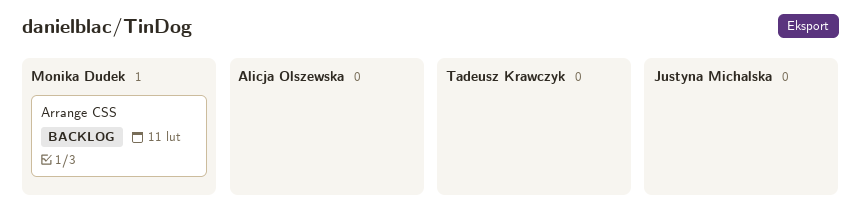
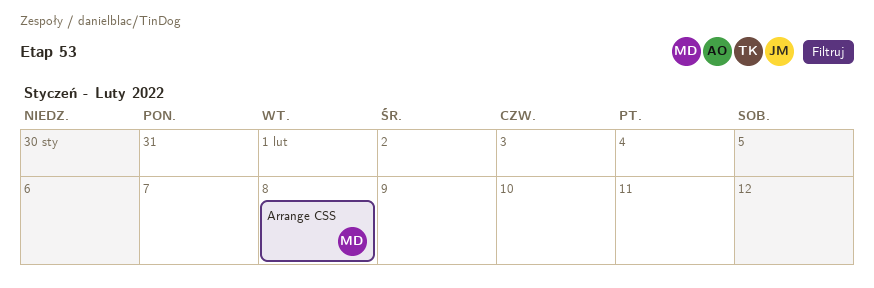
Arrange CSS, due: Feb 11 -> Feb 8

